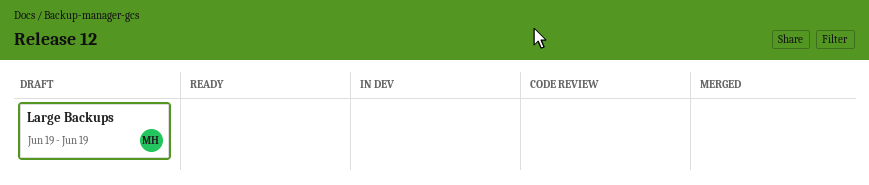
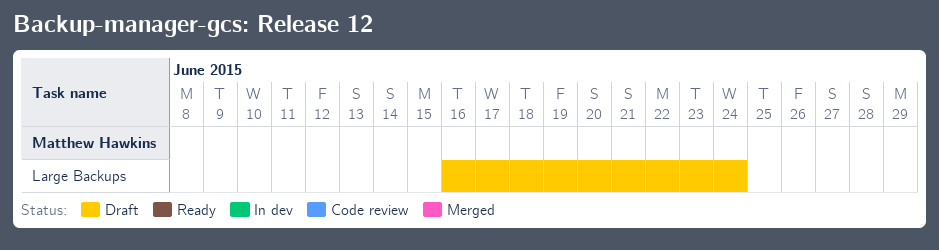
Large Backups, start: Jun 19 -> Jun 16
Large Backups, due: Jun 19 -> Jun 24

